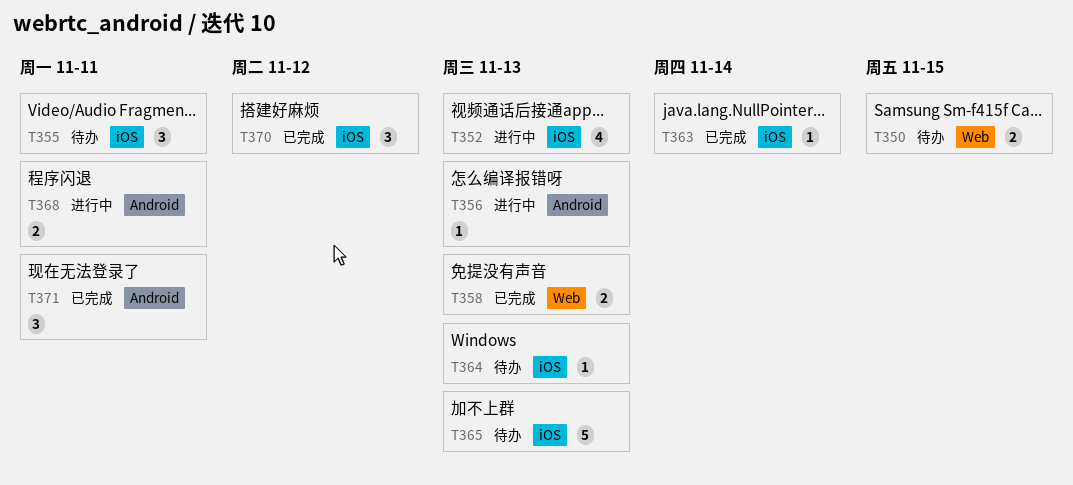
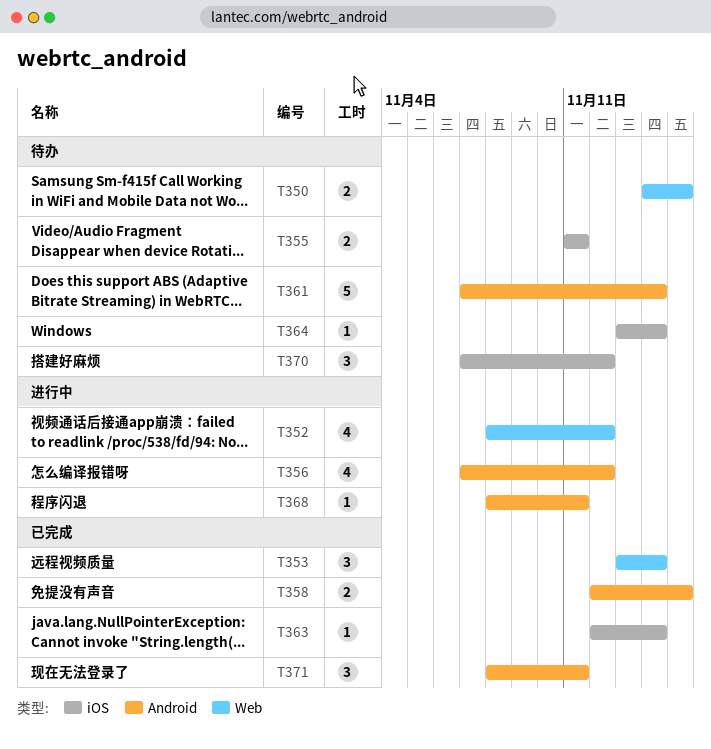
T352, label: iOS -> Web
T352, due: Nov 13 -> Nov 12
T353: none -> present
T355, estimate: 3 -> 2
T356, estimate: 1 -> 4
T356, due: Nov 13 -> Nov 12
T358, label: Web -> Android
T358, due: Nov 13 -> Nov 15
T361: none -> present
T364, due: Nov 13 -> Nov 14
T365: present -> none
T368, estimate: 2 -> 1
T370, status: 已完成 -> 待办

